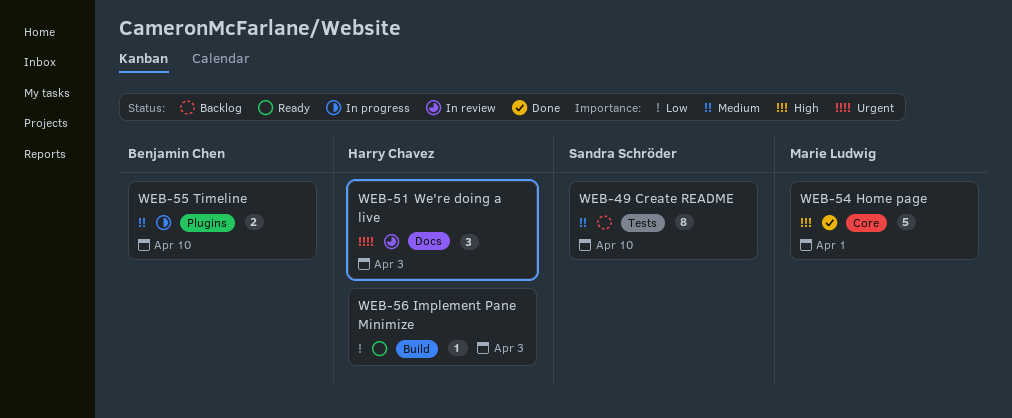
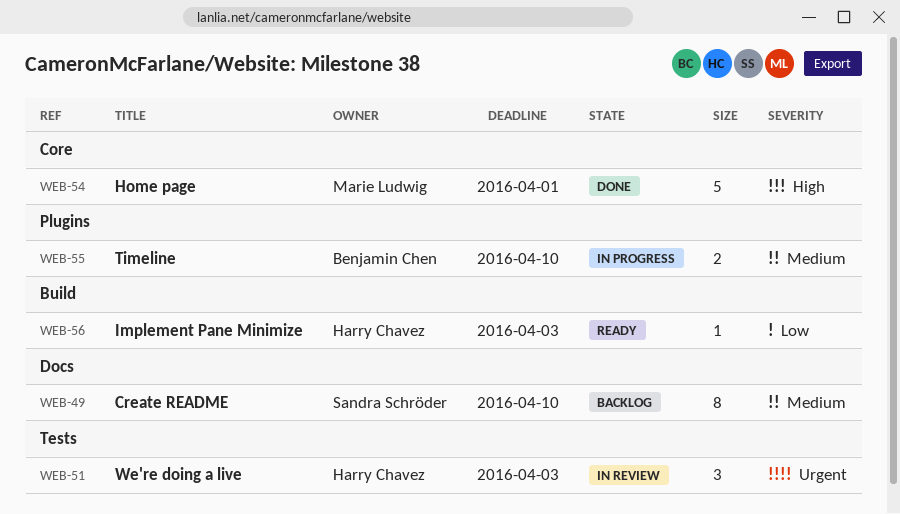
WEB-49, label: Tests -> Docs
WEB-51, label: Docs -> Tests

